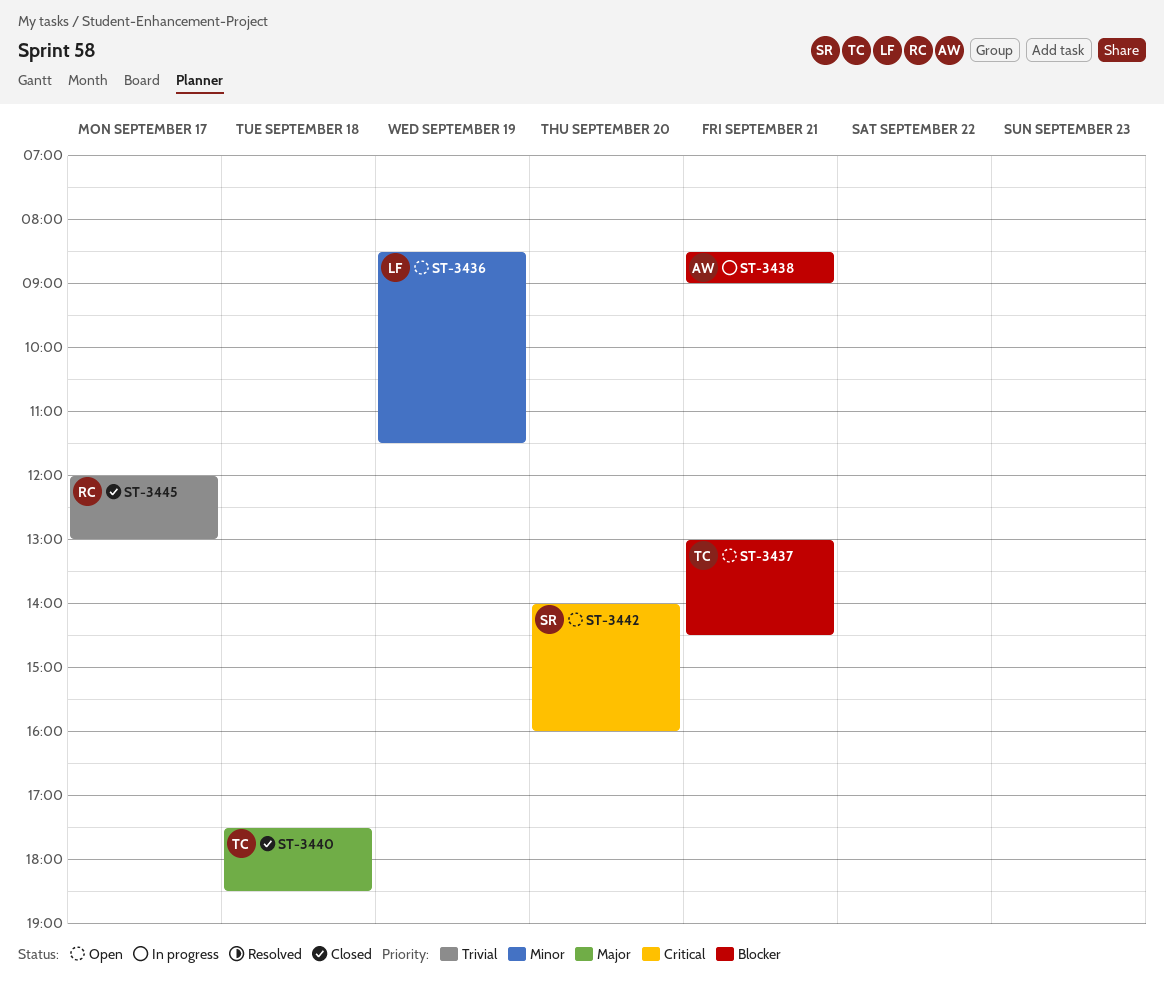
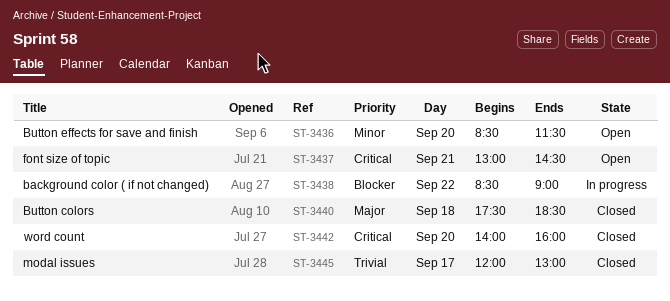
ST-3436, day: Sep 19 -> Sep 20
ST-3437, priority: Blocker -> Critical
ST-3438, day: Sep 21 -> Sep 22
ST-3442, status: Open -> Closed

